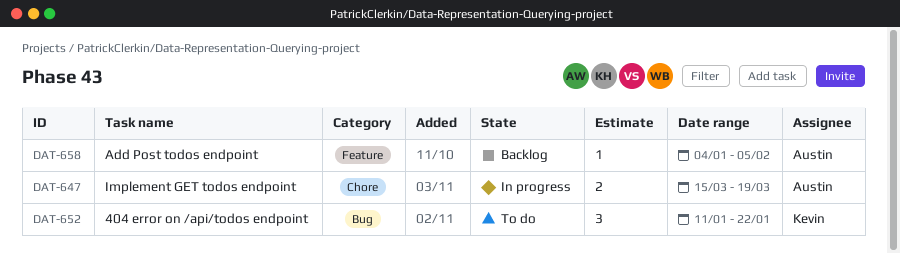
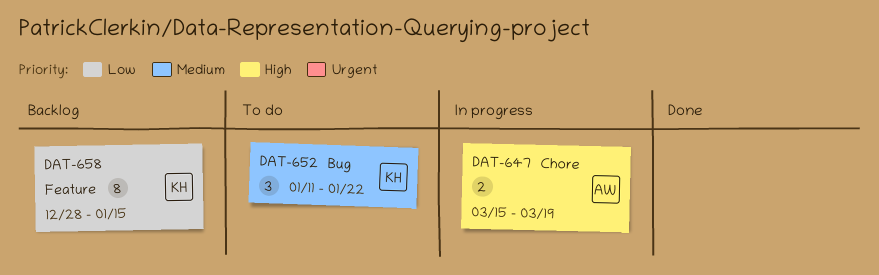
DAT-658, owner: Austin -> Kevin
DAT-658, estimate: 1 -> 8
DAT-658, start: Jan 4 -> Dec 28
DAT-658, due: Feb 5 -> Jan 15

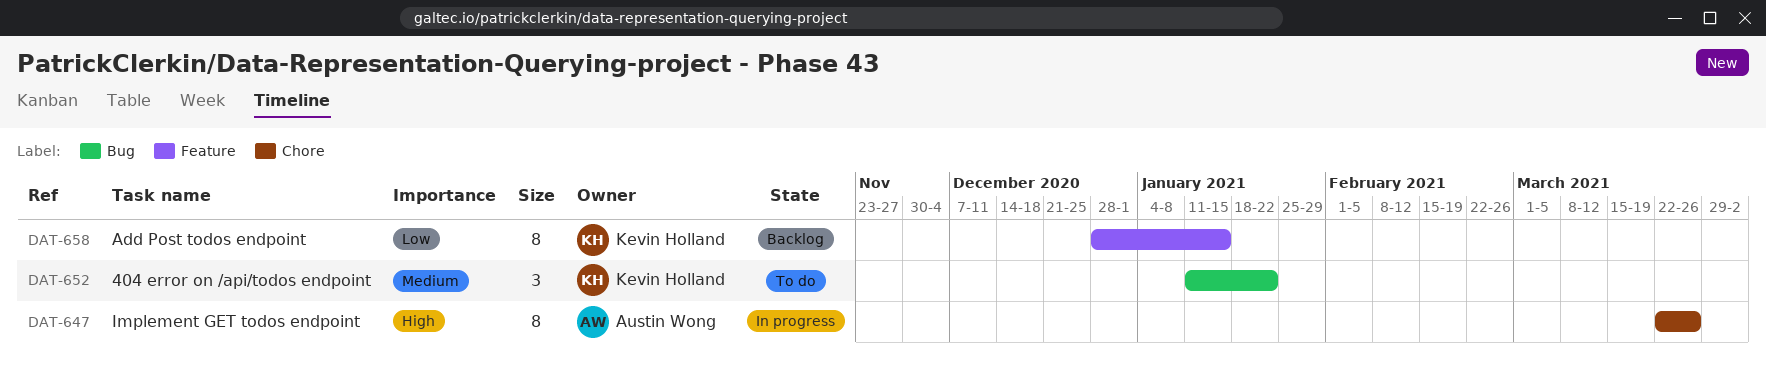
DAT-647, estimate: 2 -> 8
DAT-647, start: Mar 15 -> Mar 22
DAT-647, due: Mar 19 -> Mar 26

